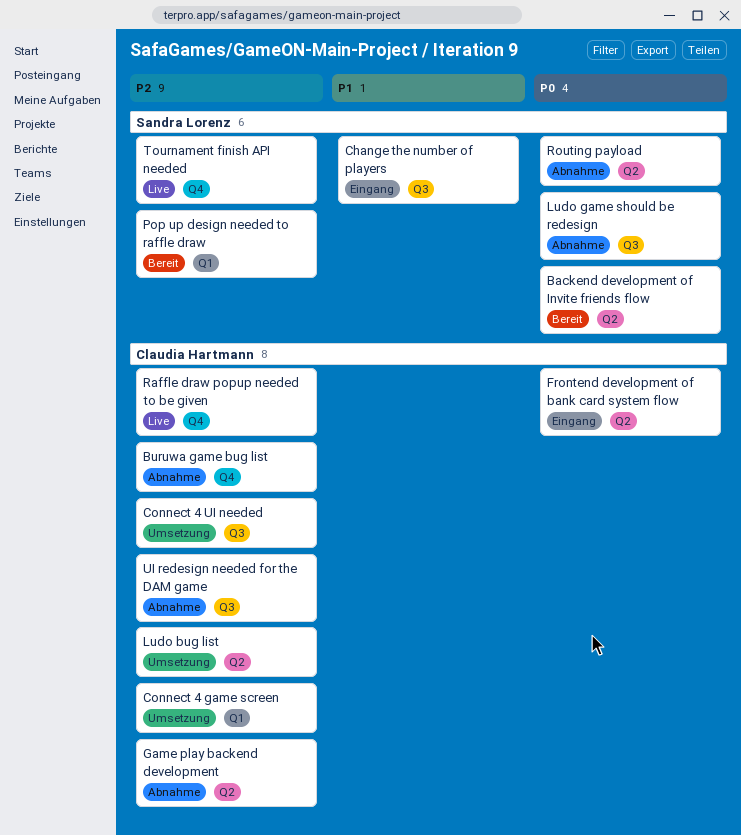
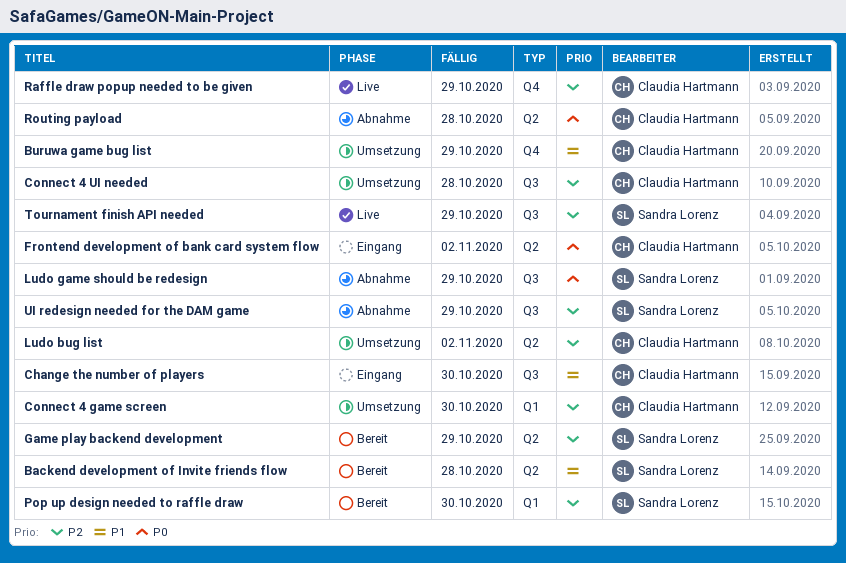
Backend development of Invite friends flow, priority: P0 -> P1
Buruwa game bug list, status: Abnahme -> Umsetzung
Buruwa game bug list, priority: P2 -> P1
Change the number of players, owner: Sandra Lorenz -> Claudia Hartmann
Game play backend development, status: Abnahme -> Bereit
Game play backend development, owner: Claudia Hartmann -> Sandra Lorenz
Routing payload, owner: Sandra Lorenz -> Claudia Hartmann
Tournament finish API needed, label: Q4 -> Q3
UI redesign needed for the DAM game, owner: Claudia Hartmann -> Sandra Lorenz

